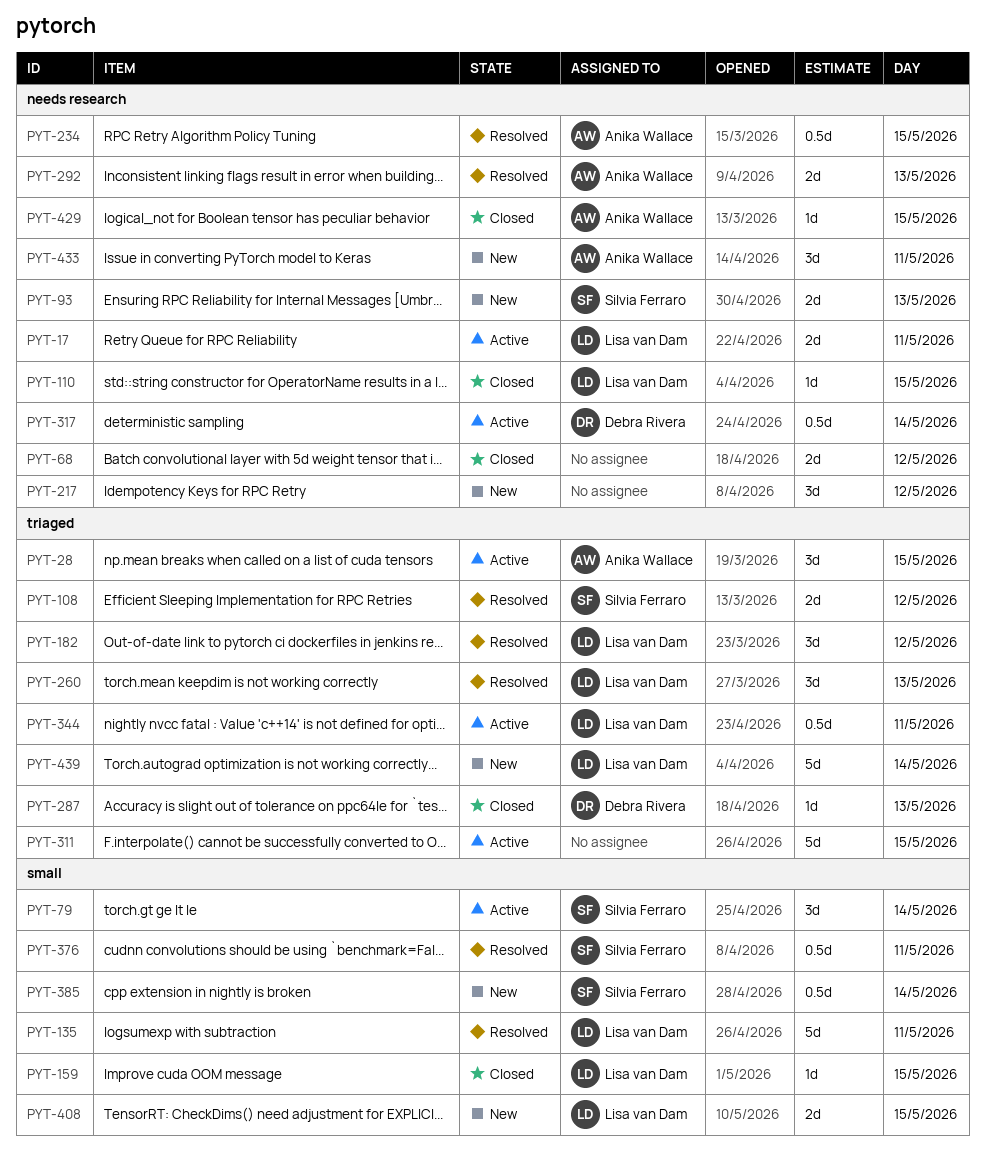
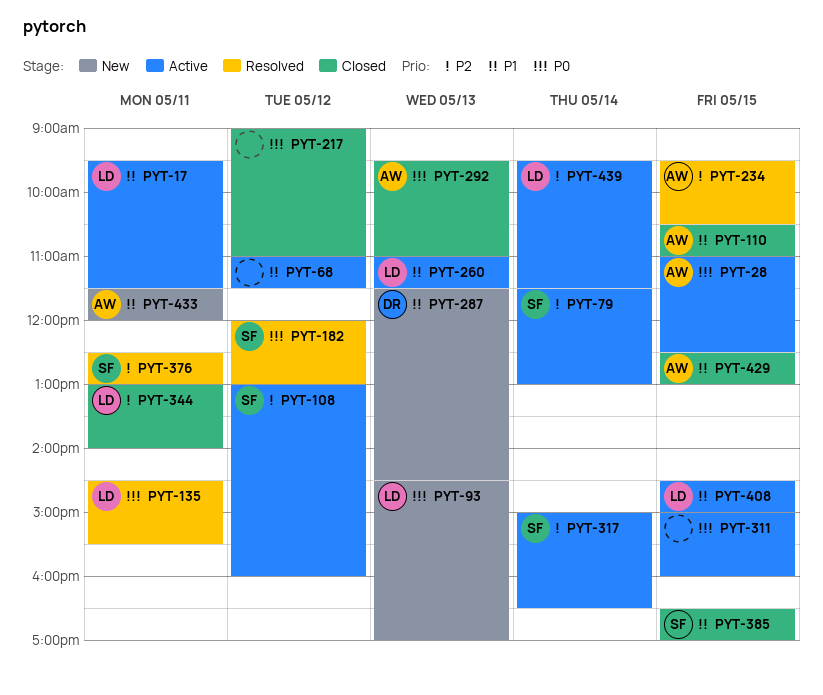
PYT-68, status: Closed -> Active
PYT-93, owner: Silvia Ferraro -> Lisa van Dam
PYT-108, status: Resolved -> Active
PYT-110, owner: Lisa van Dam -> Anika Wallace
PYT-159: present -> none
PYT-182, owner: Lisa van Dam -> Silvia Ferraro
PYT-217, status: New -> Closed
PYT-260, status: Resolved -> Active
PYT-287, status: Closed -> New
PYT-292, status: Resolved -> Closed
PYT-317, owner: Debra Rivera -> Silvia Ferraro
PYT-344, status: Active -> Closed
PYT-385, status: New -> Closed
PYT-385, day: May 14 -> May 15
PYT-408, status: New -> Active
PYT-439, status: New -> Active

